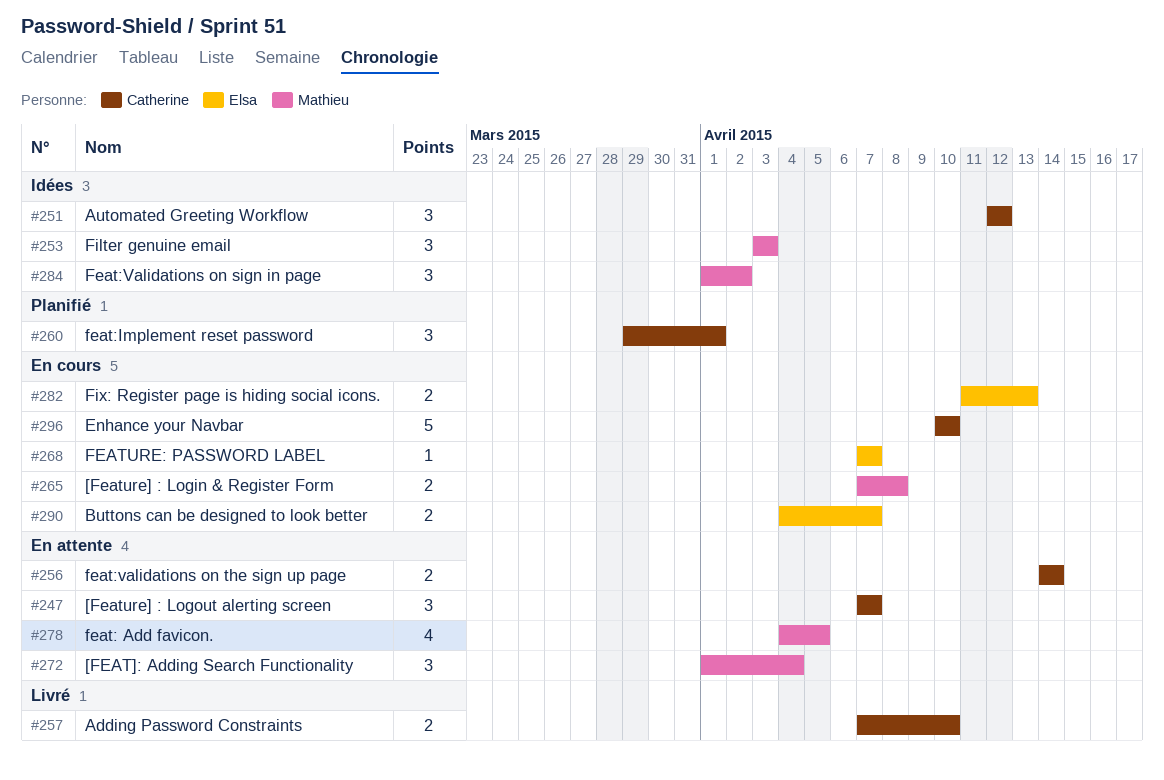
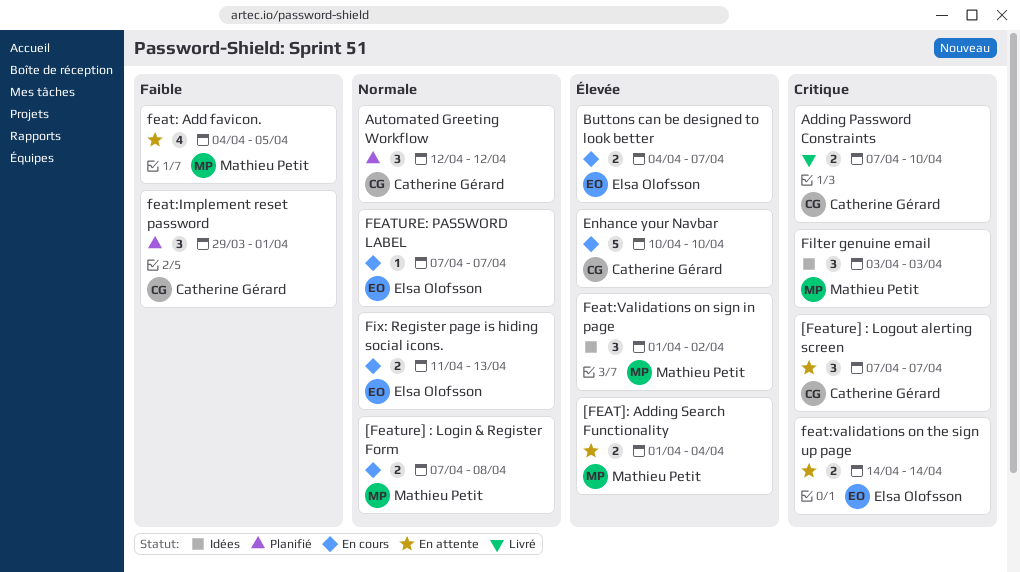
[FEAT]: Adding Search Functionality, estimate: 3 -> 2
Automated Greeting Workflow, status: Idées -> Planifié
feat:validations on the sign up page, owner: Catherine Gérard -> Elsa Olofsson

